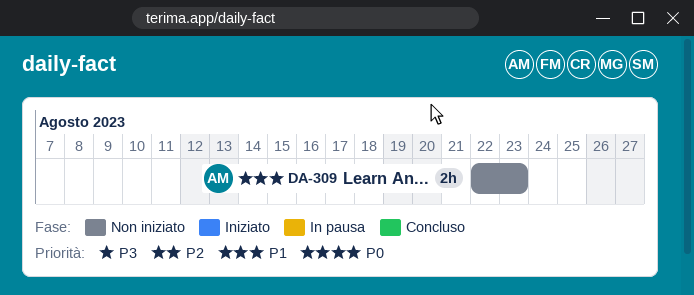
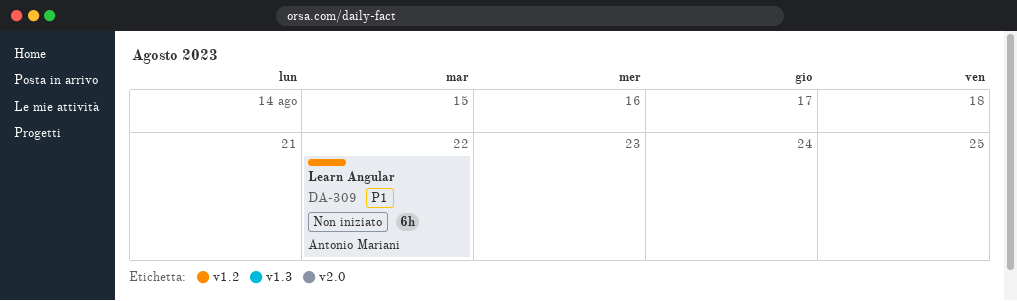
DA-309, estimate: 2h -> 6h
DA-309, due: Aug 23 -> Aug 22

